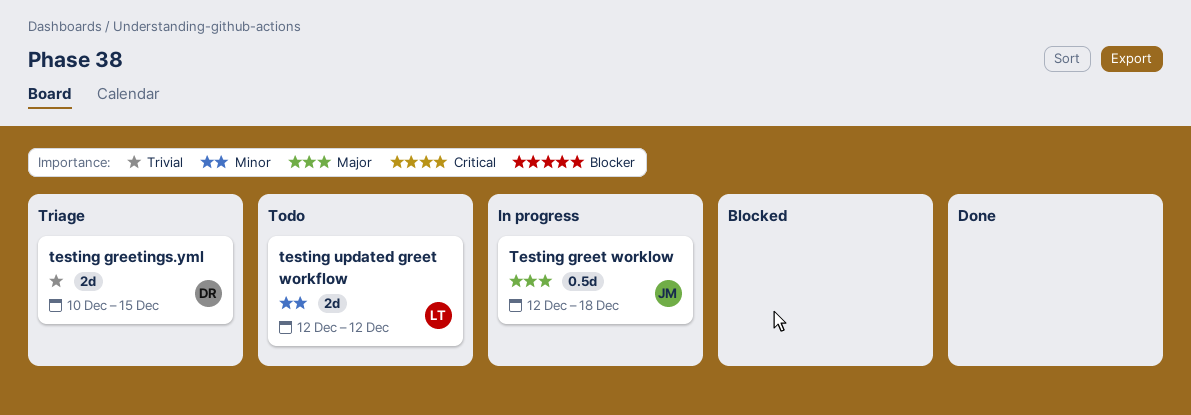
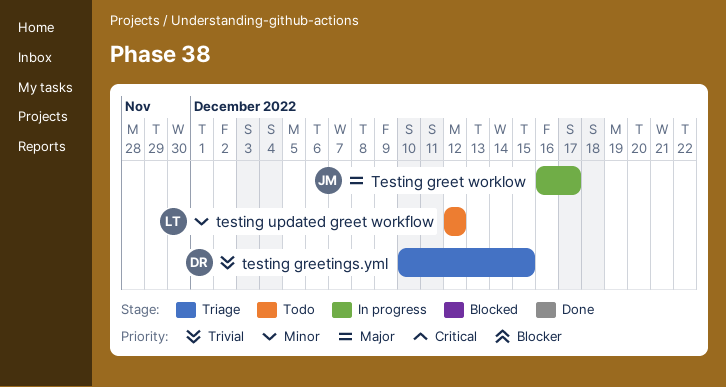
Testing greet worklow, start: Dec 12 -> Dec 16
Testing greet worklow, due: Dec 18 -> Dec 17

